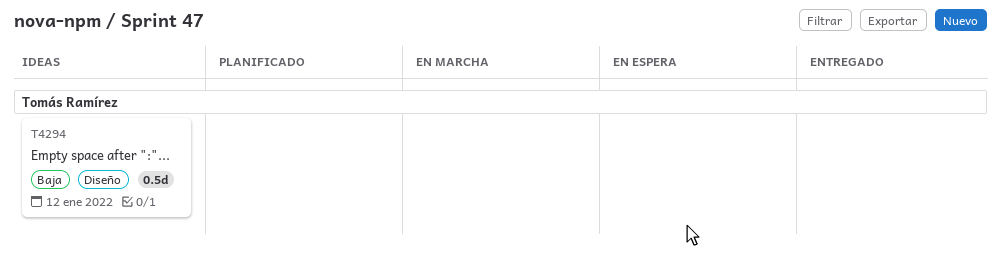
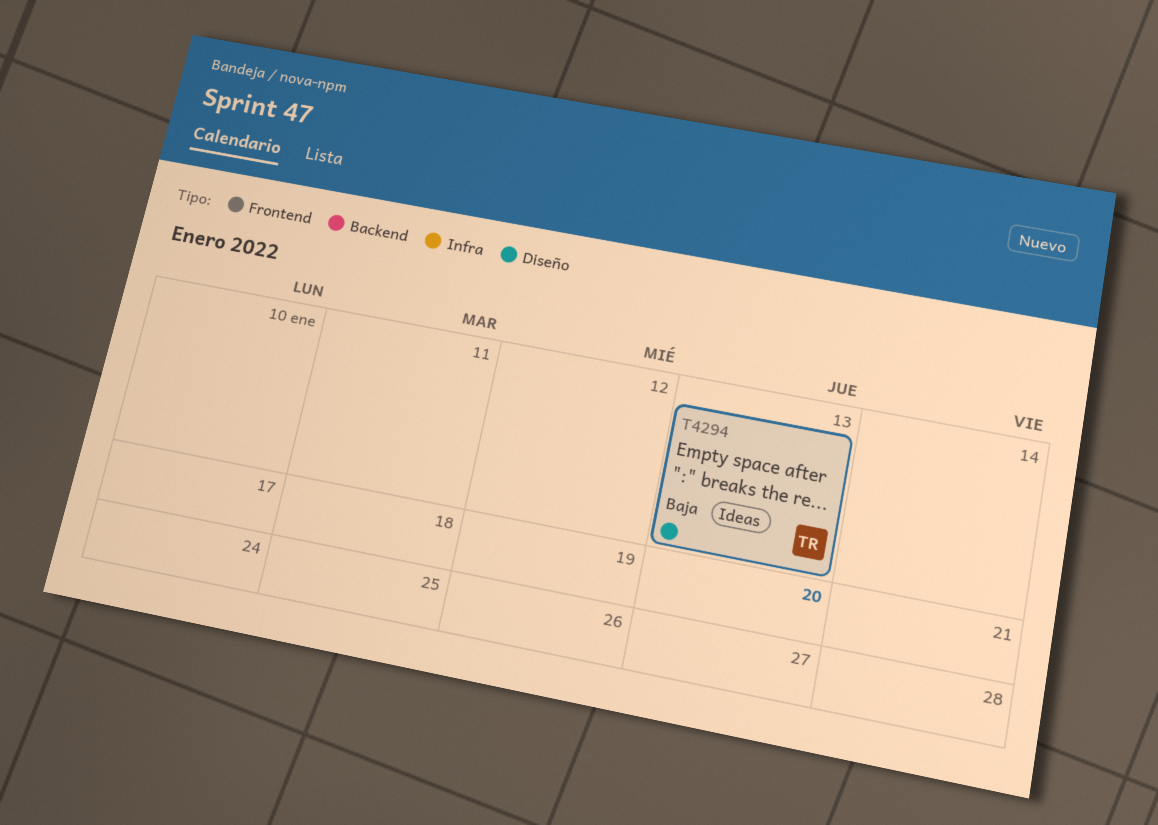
T4294, due: Jan 12 -> Jan 13

